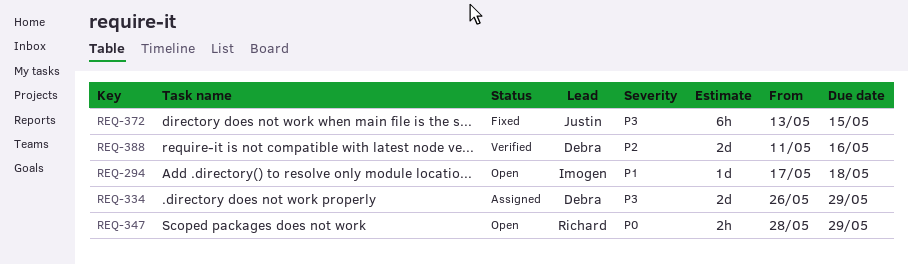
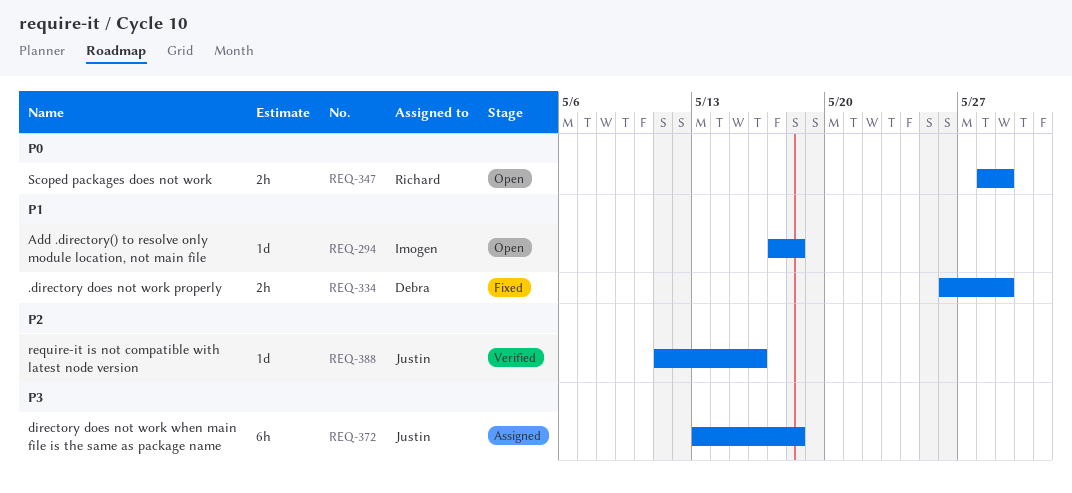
REQ-334, status: Assigned -> Fixed
REQ-334, priority: P3 -> P1
REQ-334, estimate: 2d -> 2h
REQ-372, status: Fixed -> Assigned
REQ-372, due: May 15 -> May 18
REQ-388, owner: Debra -> Justin
REQ-388, estimate: 2d -> 1d

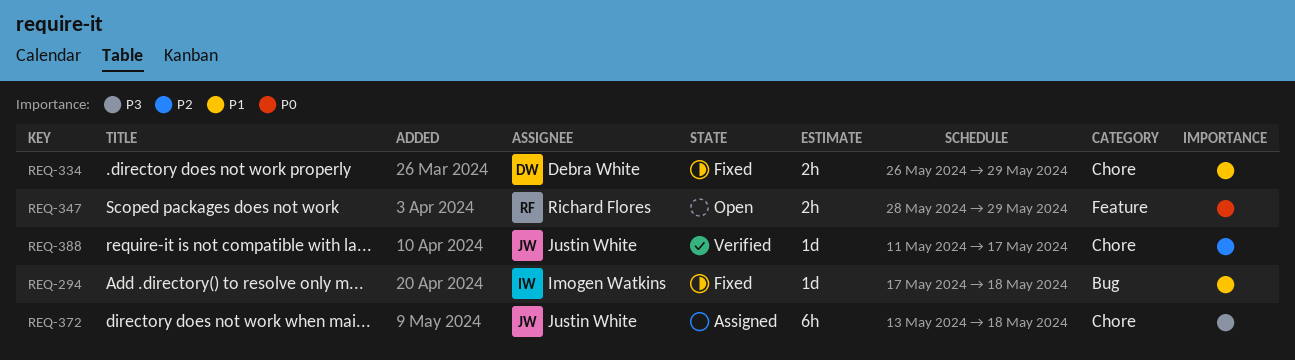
REQ-294, status: Open -> Fixed
REQ-388, due: May 16 -> May 17

